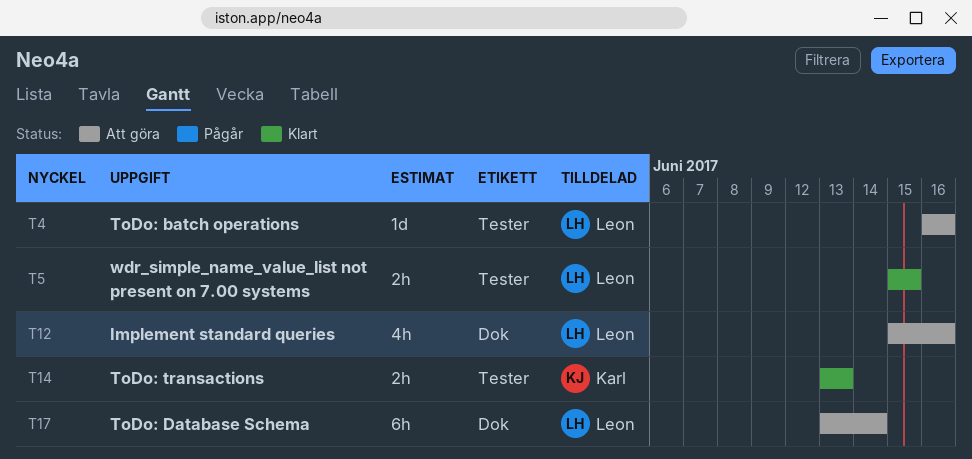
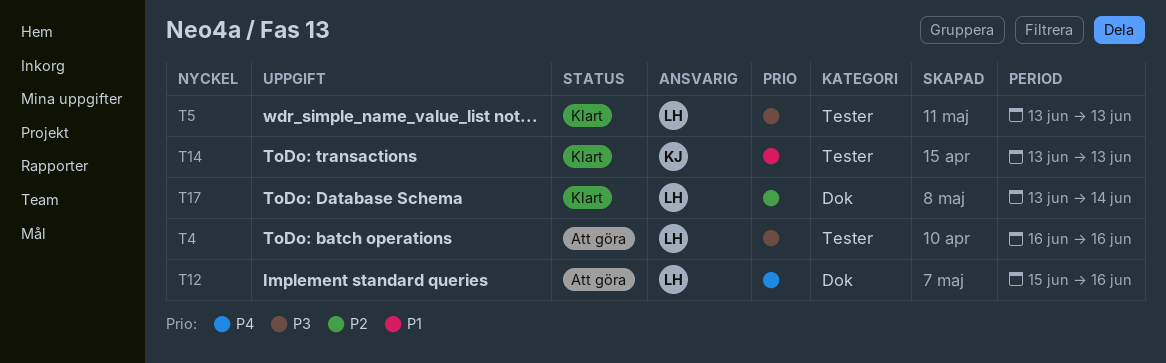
T5, start: Jun 15 -> Jun 13
T5, due: Jun 15 -> Jun 13
T17, status: Att göra -> Klart

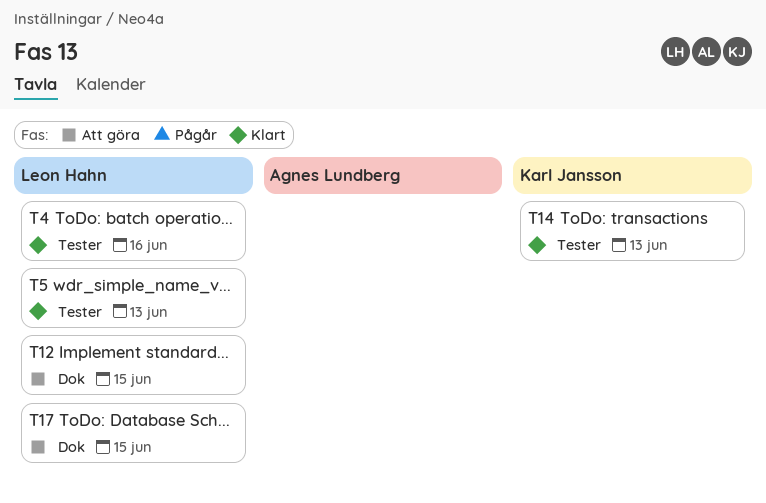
T4, status: Att göra -> Klart
T12, due: Jun 16 -> Jun 15
T17, status: Klart -> Att göra
T17, due: Jun 14 -> Jun 15

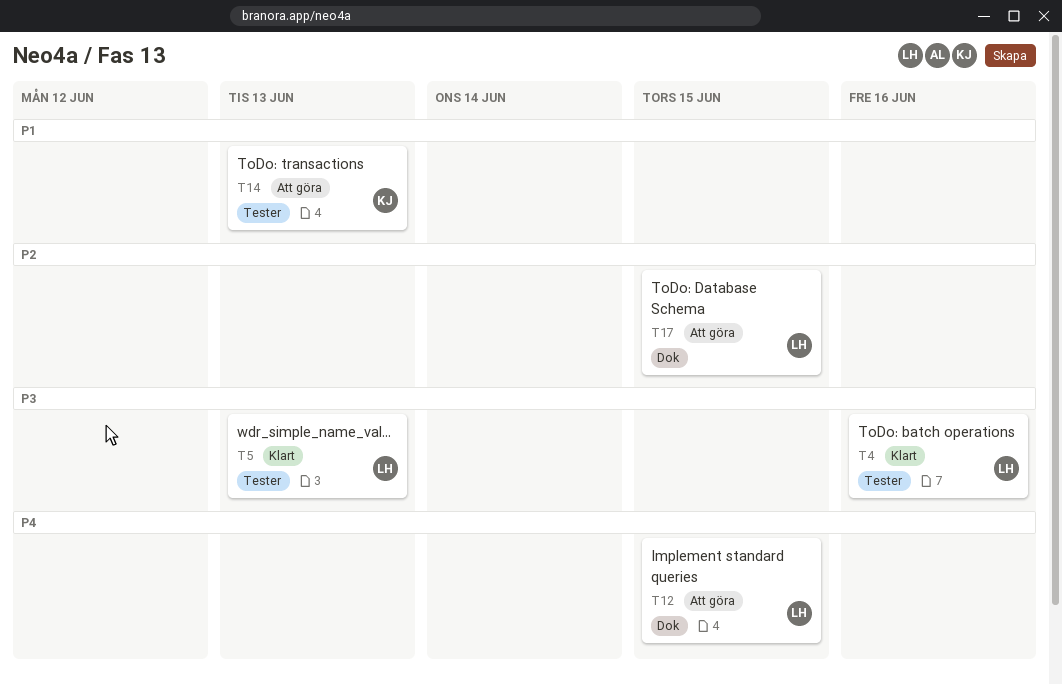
T14, status: Klart -> Att göra

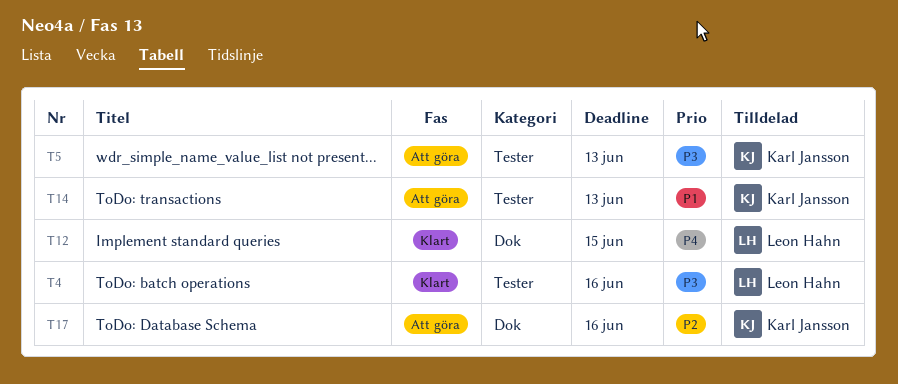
T5, status: Klart -> Att göra
T5, owner: Leon Hahn -> Karl Jansson
T12, status: Att göra -> Klart
T17, owner: Leon Hahn -> Karl Jansson
T17, due: Jun 15 -> Jun 16

